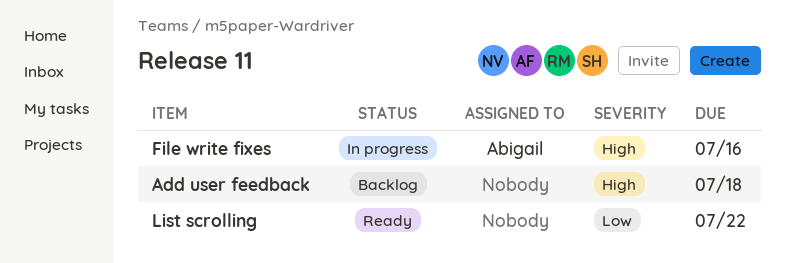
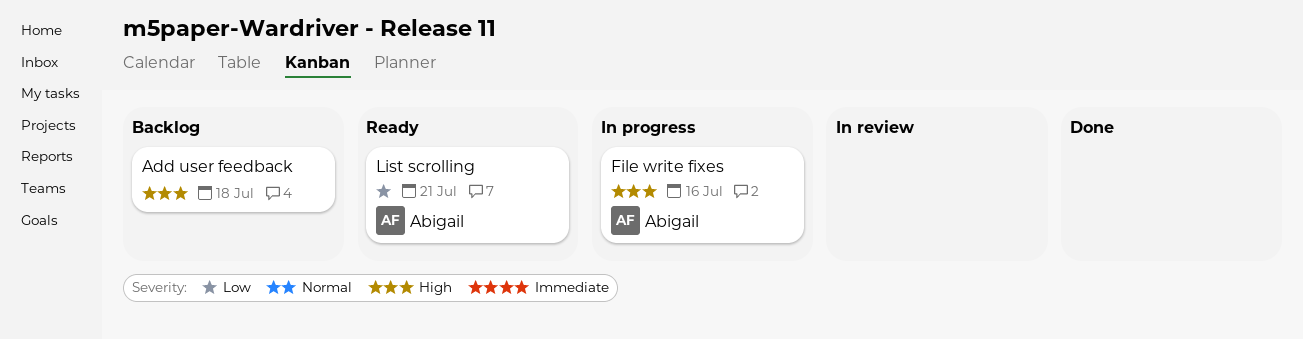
List scrolling, owner: none -> Abigail
List scrolling, due: Jul 22 -> Jul 21

